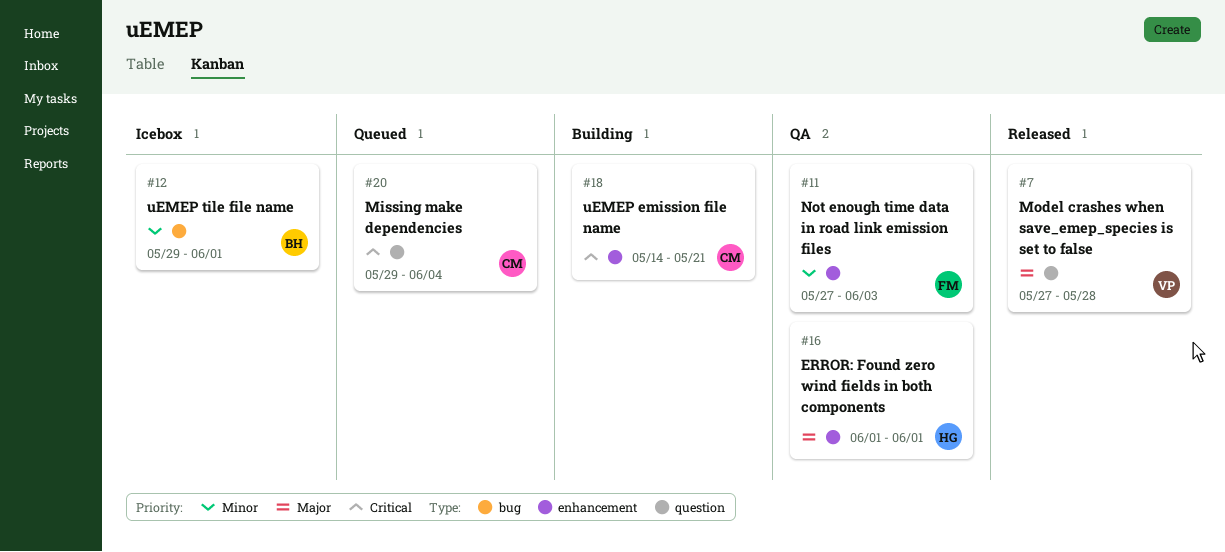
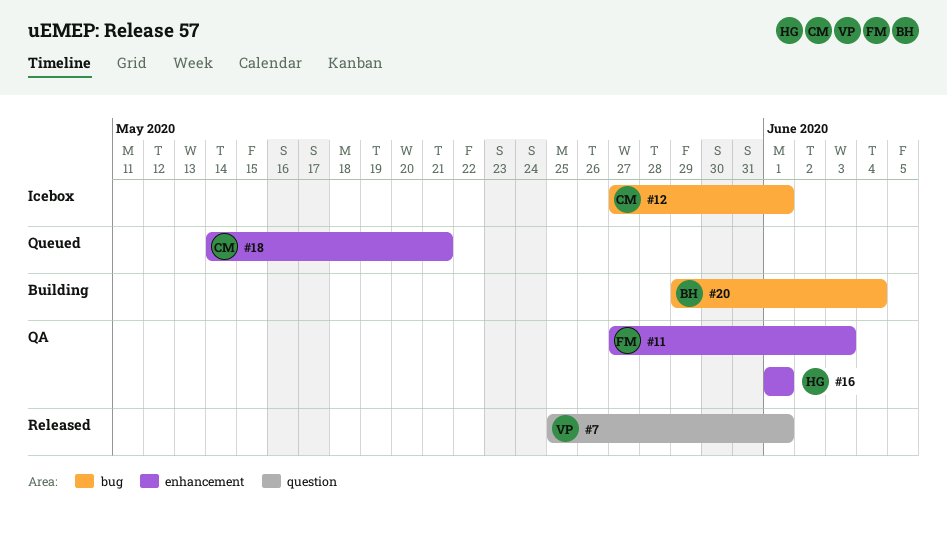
#7, start: May 27 -> May 25
#7, due: May 28 -> Jun 1
#12, owner: BH -> CM
#12, start: May 29 -> May 27
#18, status: Building -> Queued
#20, status: Queued -> Building
#20, owner: CM -> BH
#20, label: question -> bug

